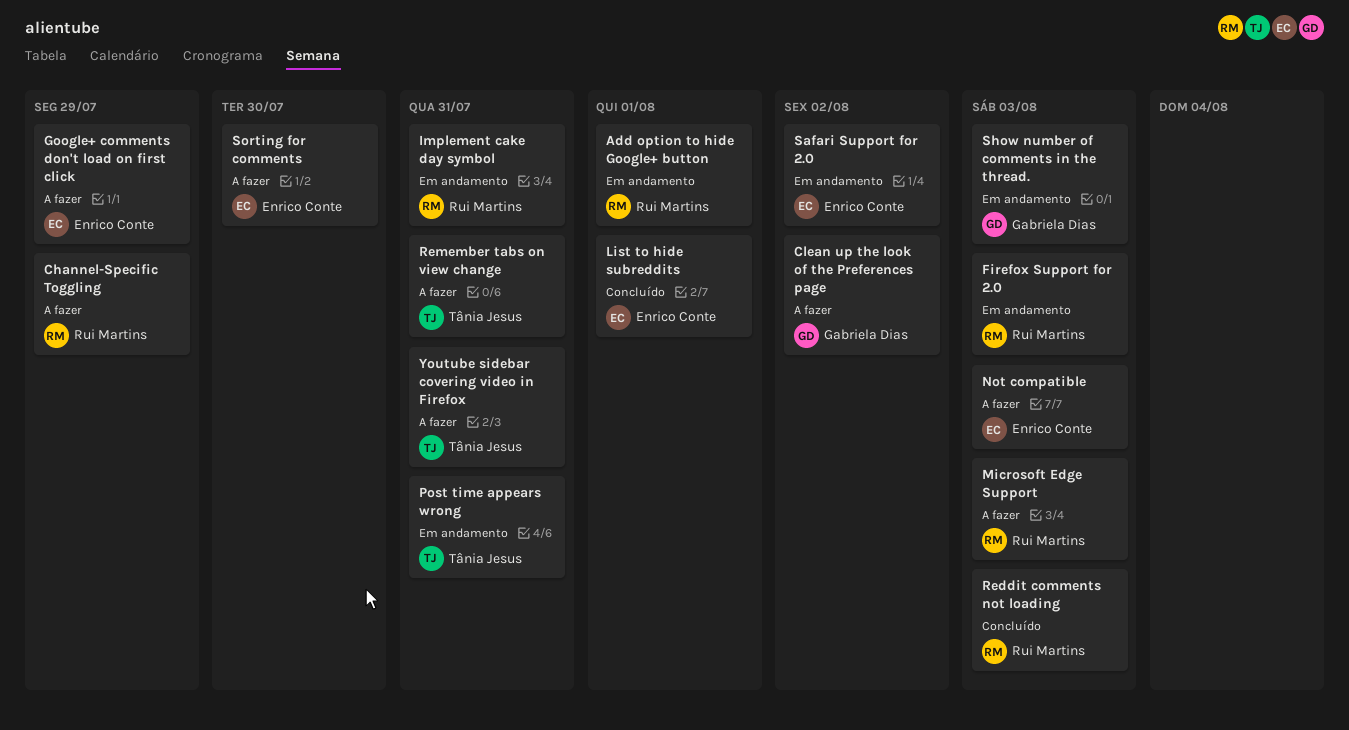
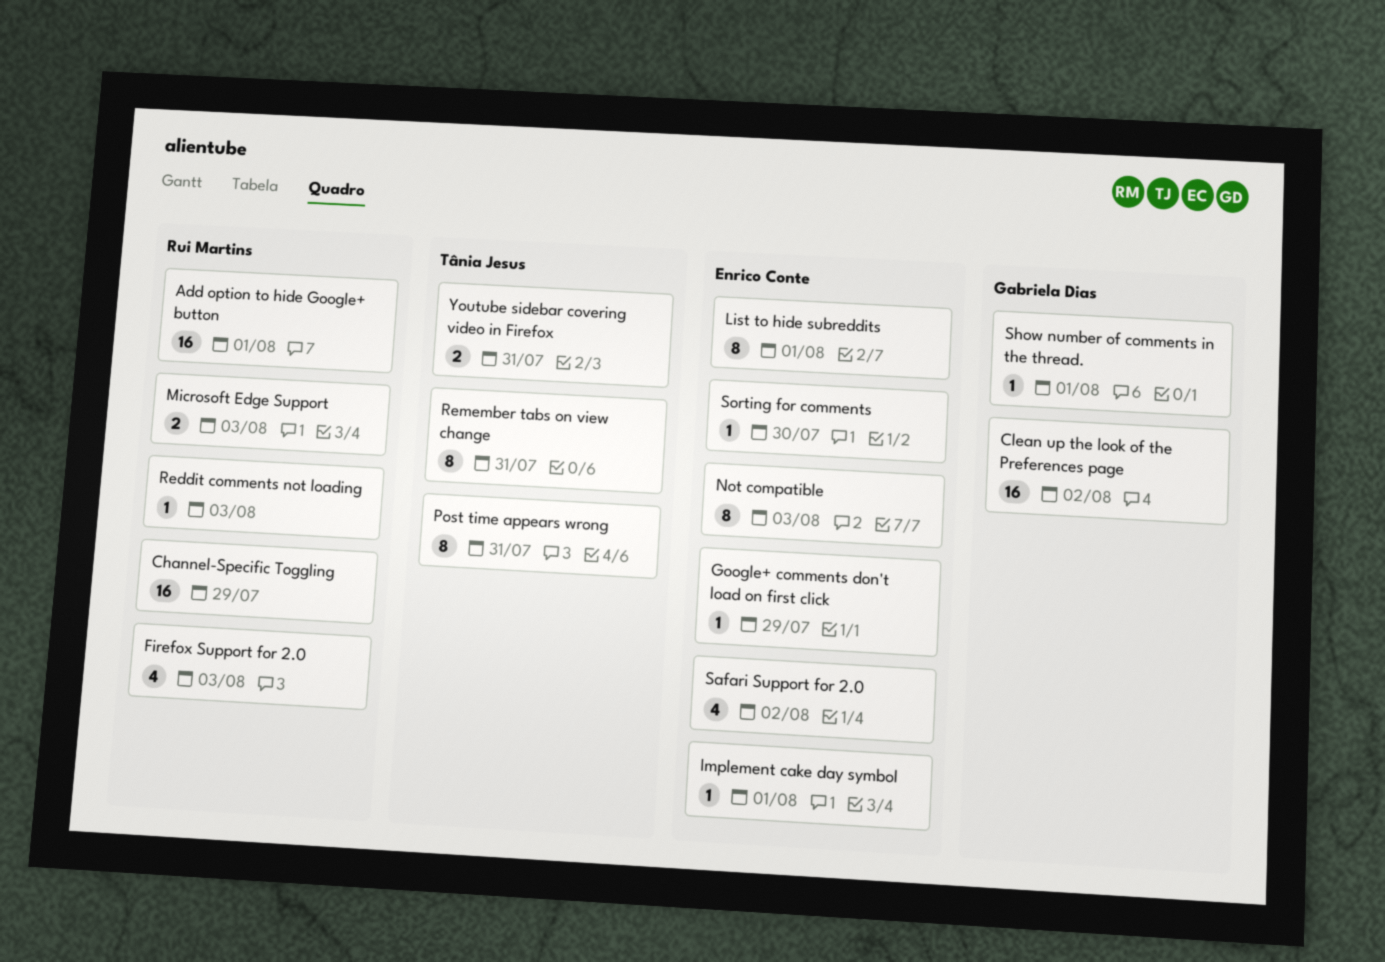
Implement cake day symbol, owner: Rui Martins -> Enrico Conte
Implement cake day symbol, due: Jul 31 -> Aug 1
Show number of comments in the thread., due: Aug 3 -> Aug 1

